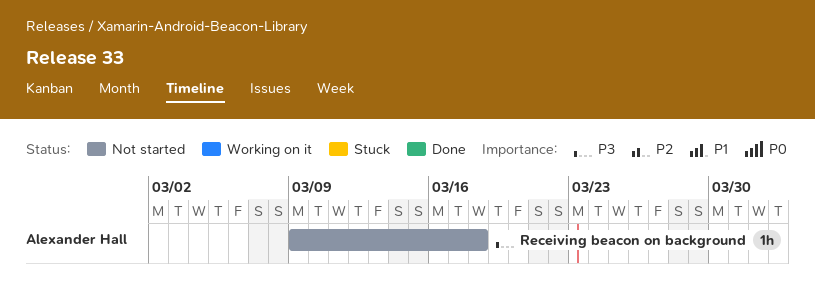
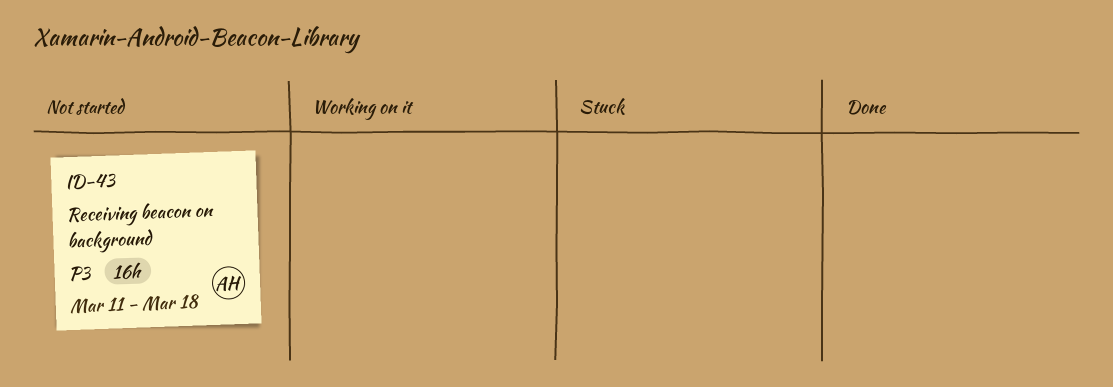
Receiving beacon on background, estimate: 1h -> 16h
Receiving beacon on background, start: Mar 9 -> Mar 11

